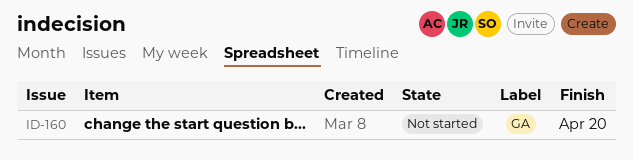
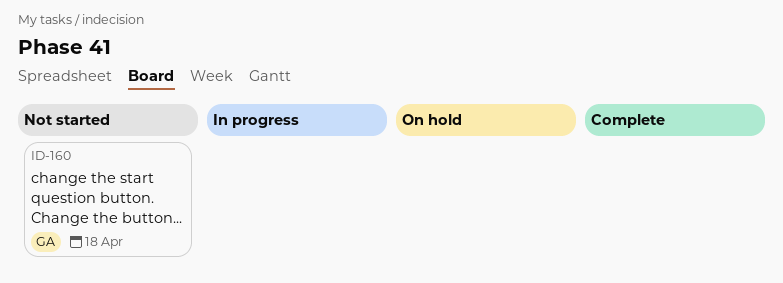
ID-160, due: Apr 20 -> Apr 18

